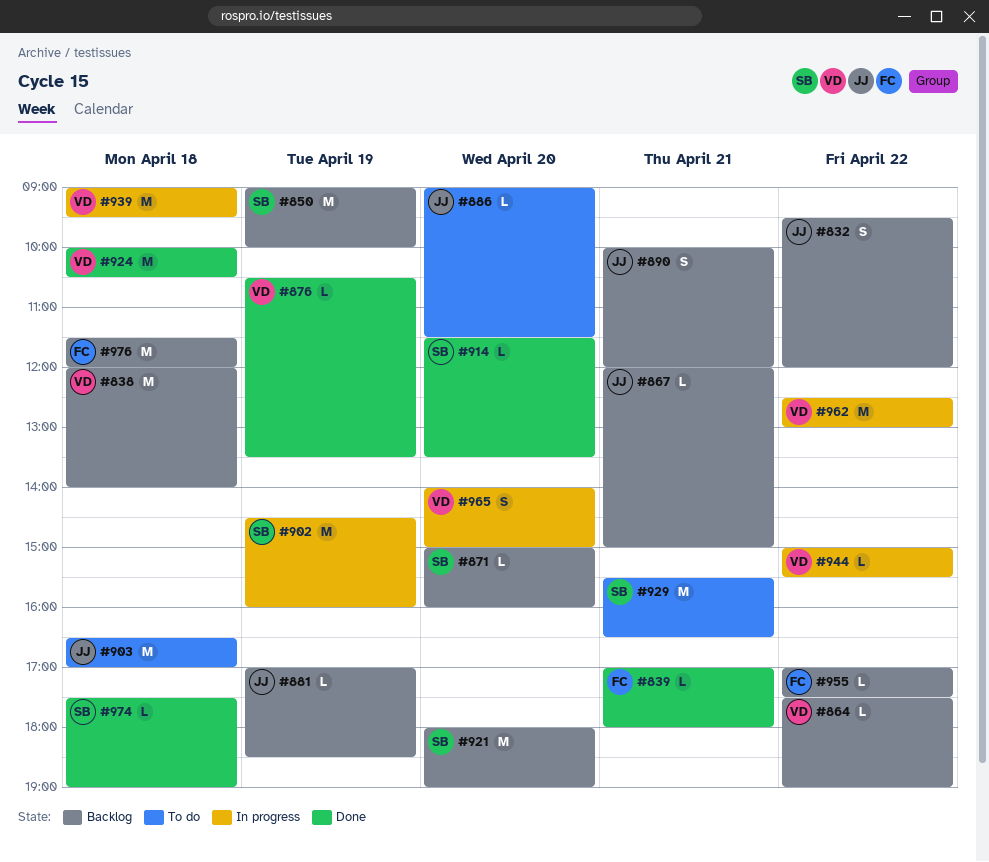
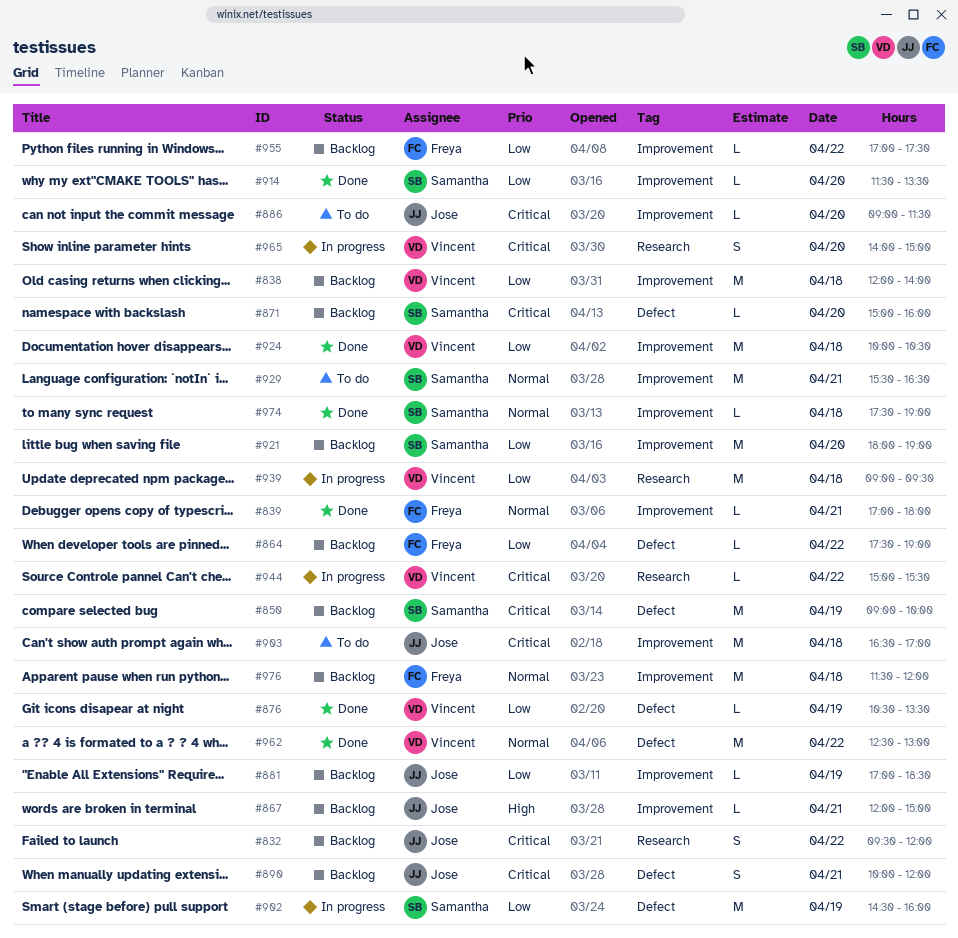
#864, owner: Vincent -> Freya
#962, status: In progress -> Done

